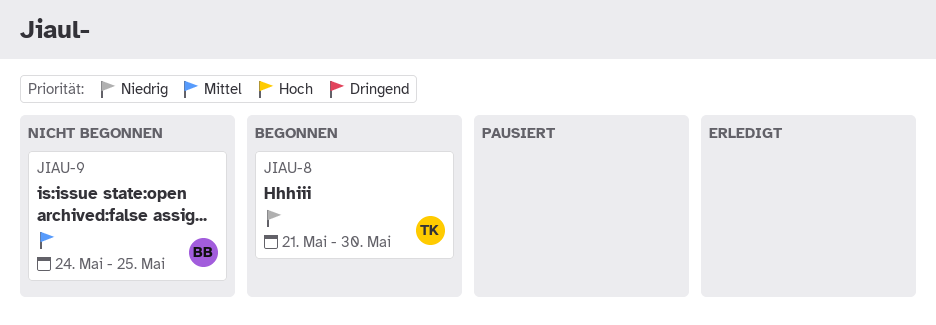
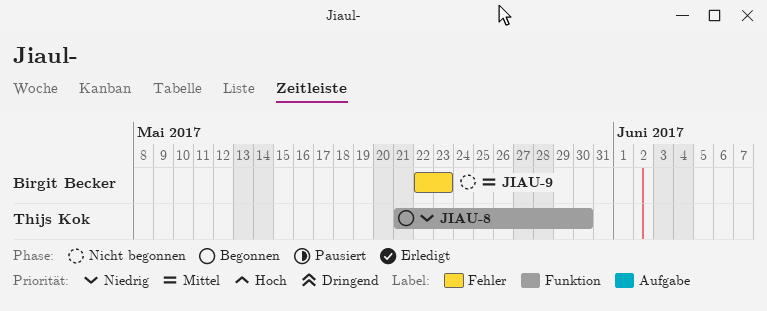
JIAU-9, start: May 24 -> May 22
JIAU-9, due: May 25 -> May 23

